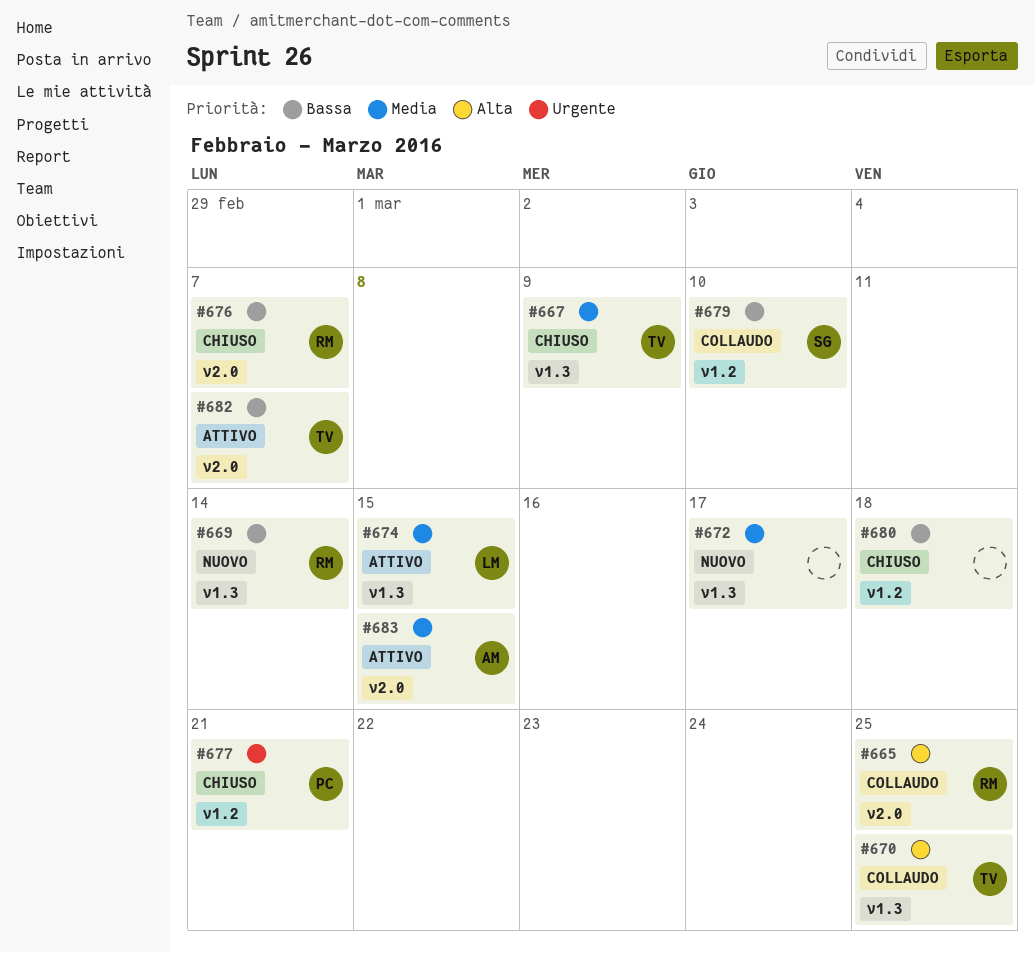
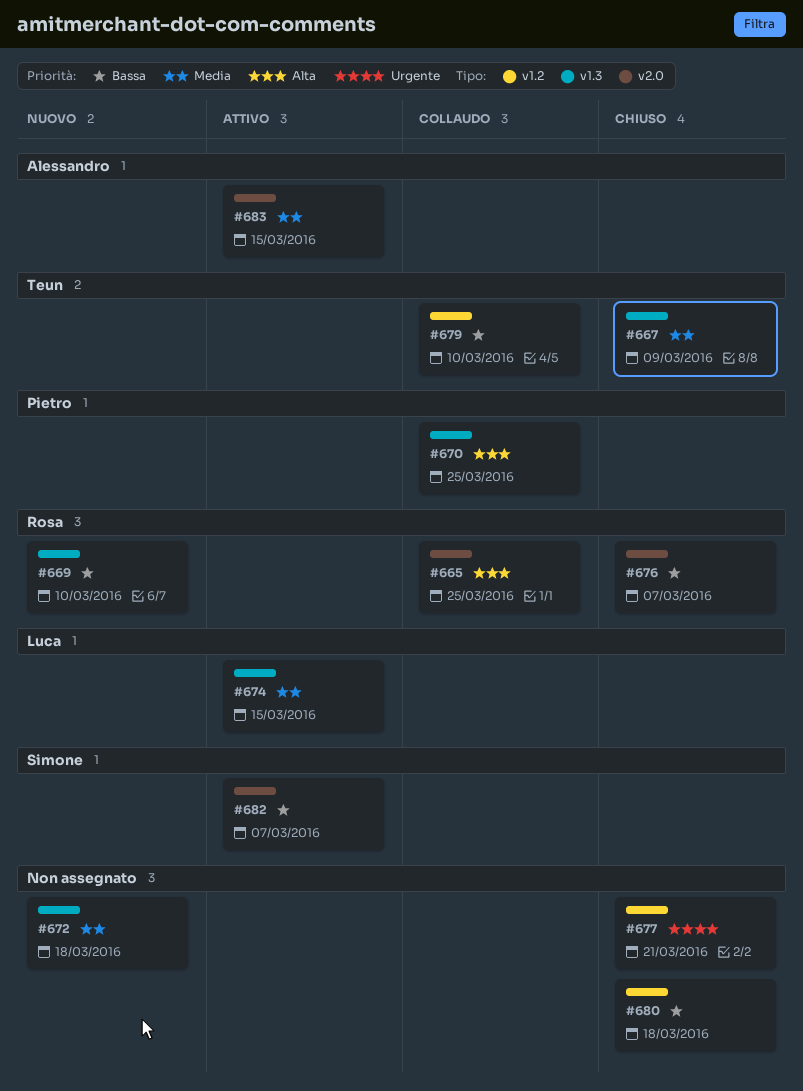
#669, due: Mar 14 -> Mar 10
#670, owner: Teun -> Pietro
#672, due: Mar 17 -> Mar 18
#677, owner: Pietro -> none
#679, owner: Simone -> Teun
#682, owner: Teun -> Simone

